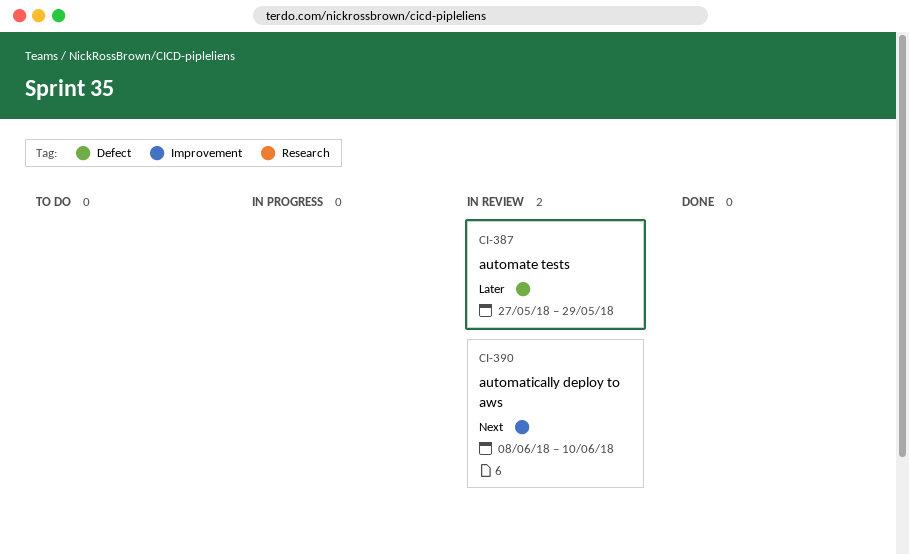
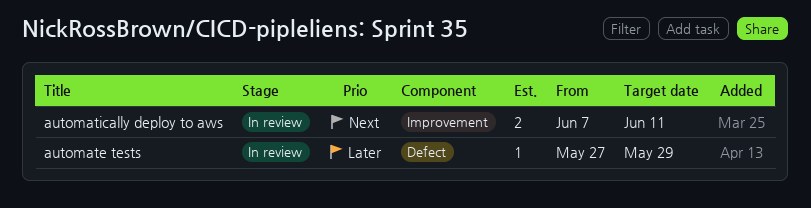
automatically deploy to aws, start: Jun 8 -> Jun 7
automatically deploy to aws, due: Jun 10 -> Jun 11

